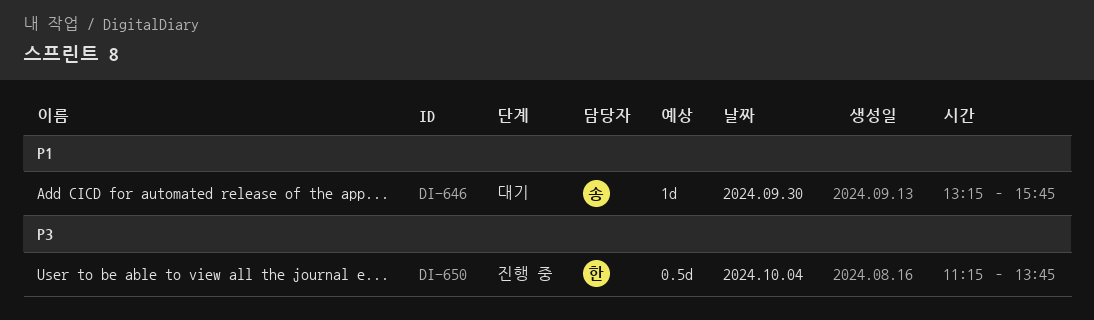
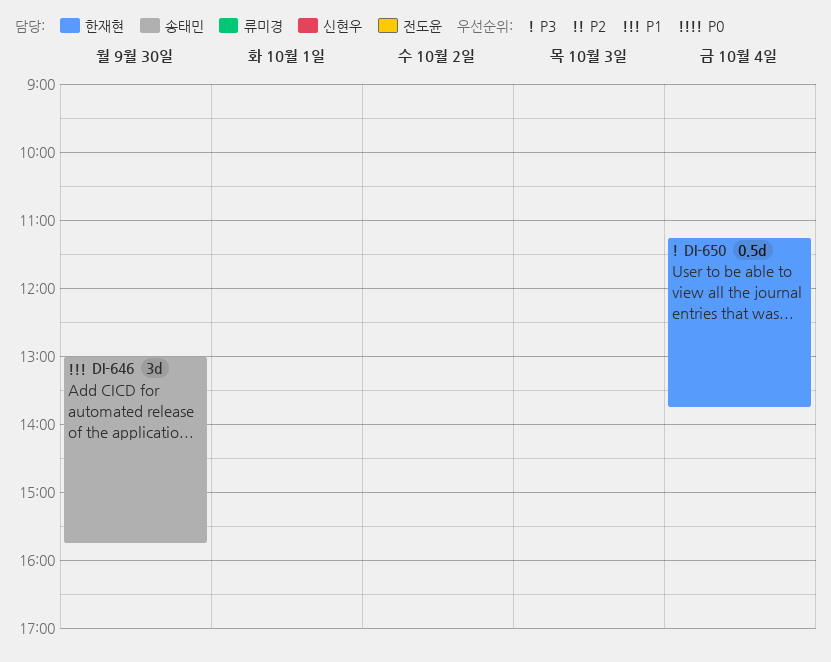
DI-646, estimate: 1d -> 3d
DI-646, begins: 13:15 -> 13:00

